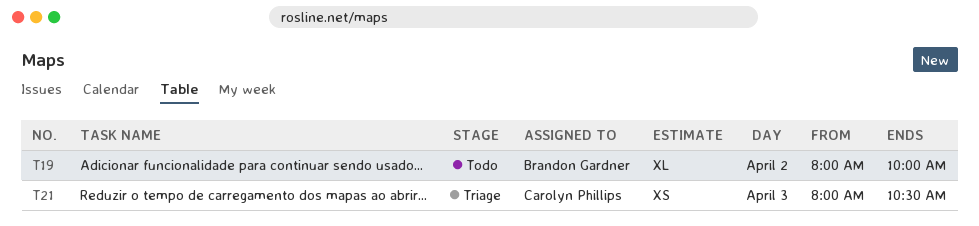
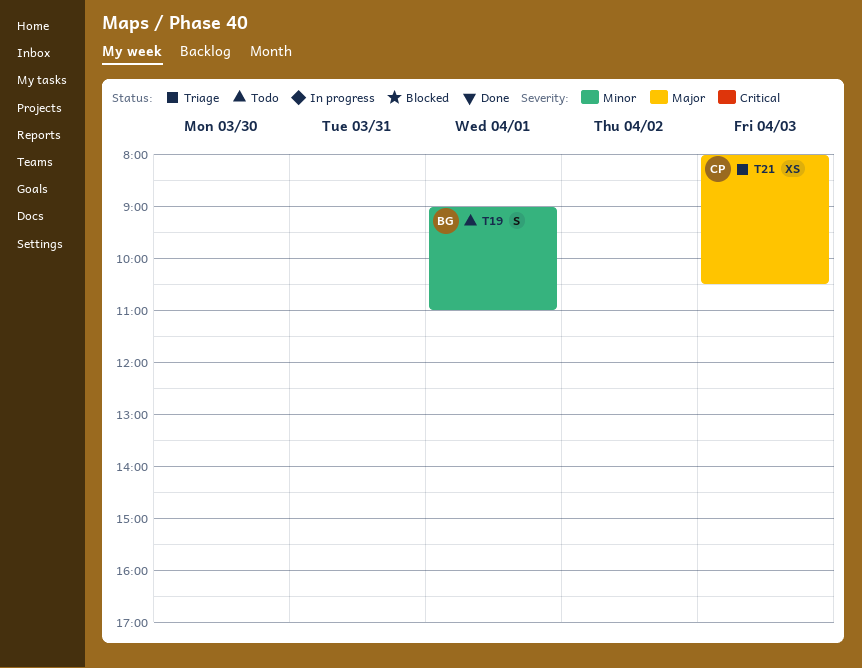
T19, estimate: XL -> S
T19, day: Apr 2 -> Apr 1
T19, begins: 08:00 -> 09:00
T19, ends: 10:00 -> 11:00

